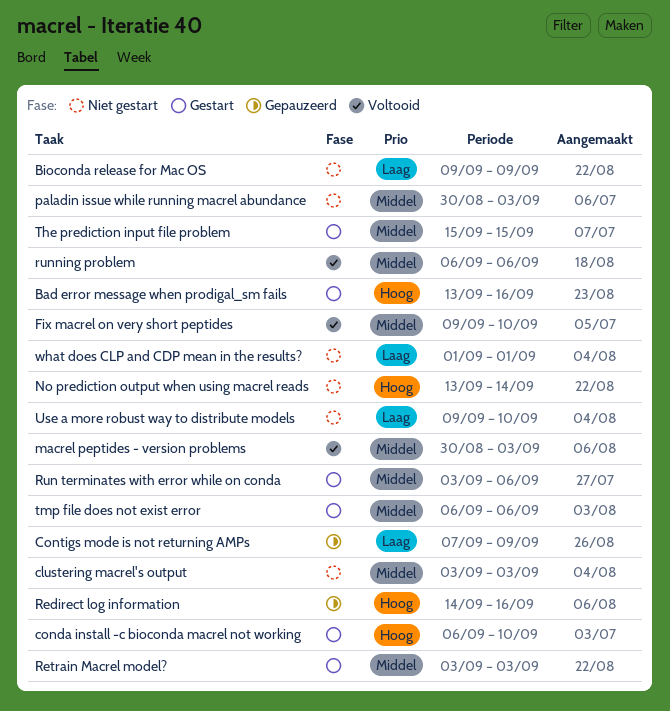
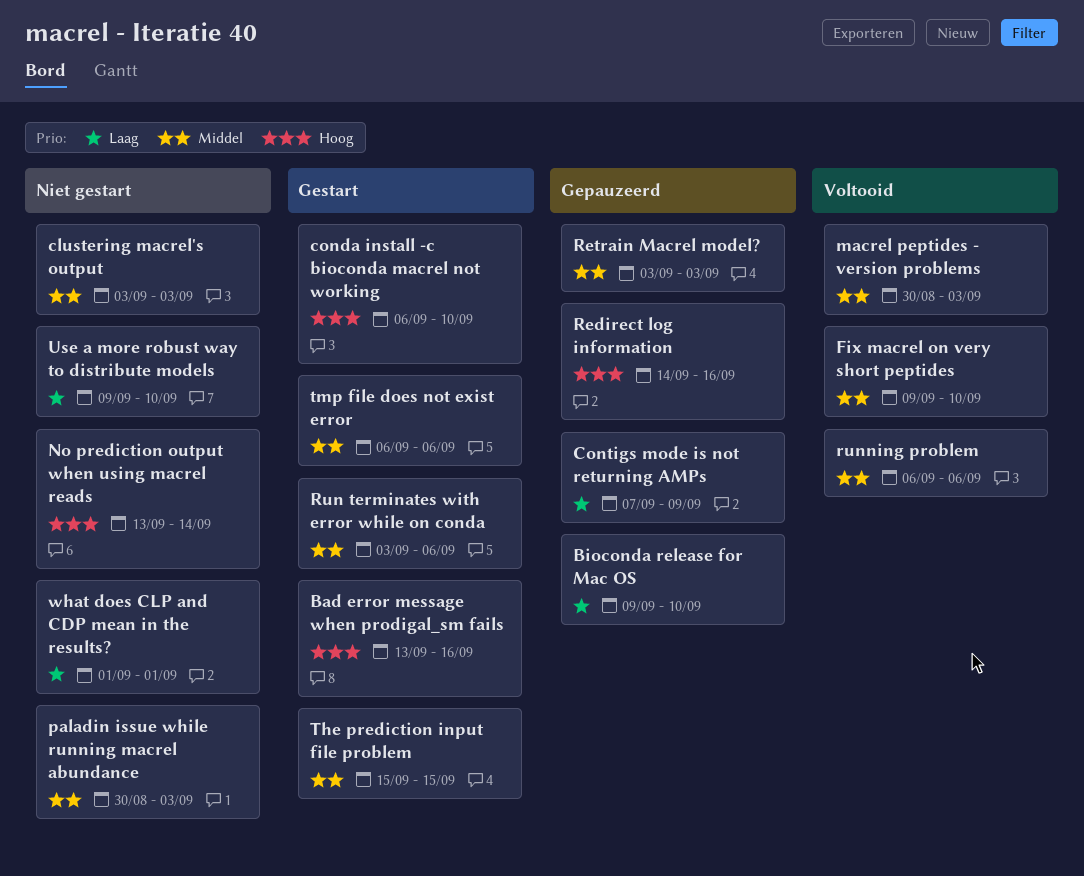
Bioconda release for Mac OS, status: Niet gestart -> Gepauzeerd
Bioconda release for Mac OS, due: Sep 9 -> Sep 10
Retrain Macrel model?, status: Gestart -> Gepauzeerd

